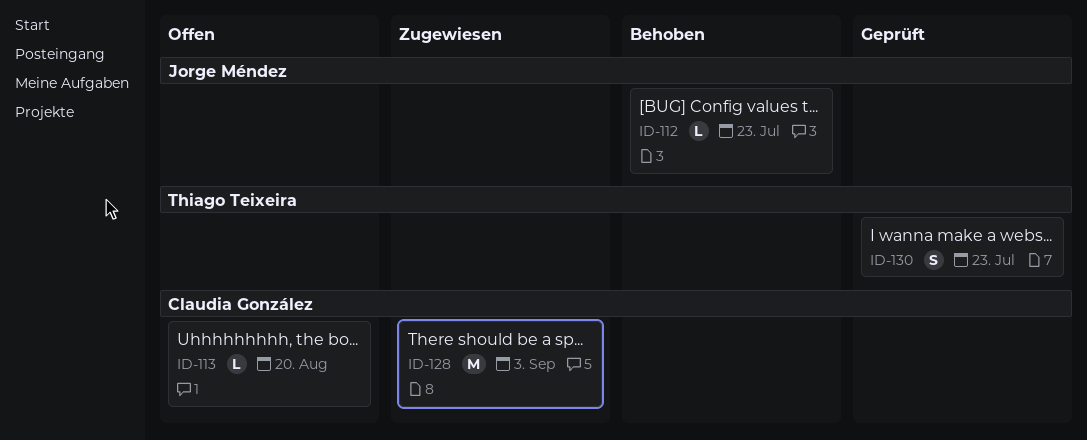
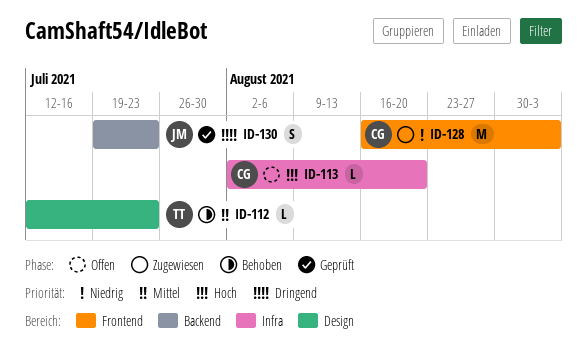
ID-112, owner: Jorge Méndez -> Thiago Teixeira
ID-130, owner: Thiago Teixeira -> Jorge Méndez

